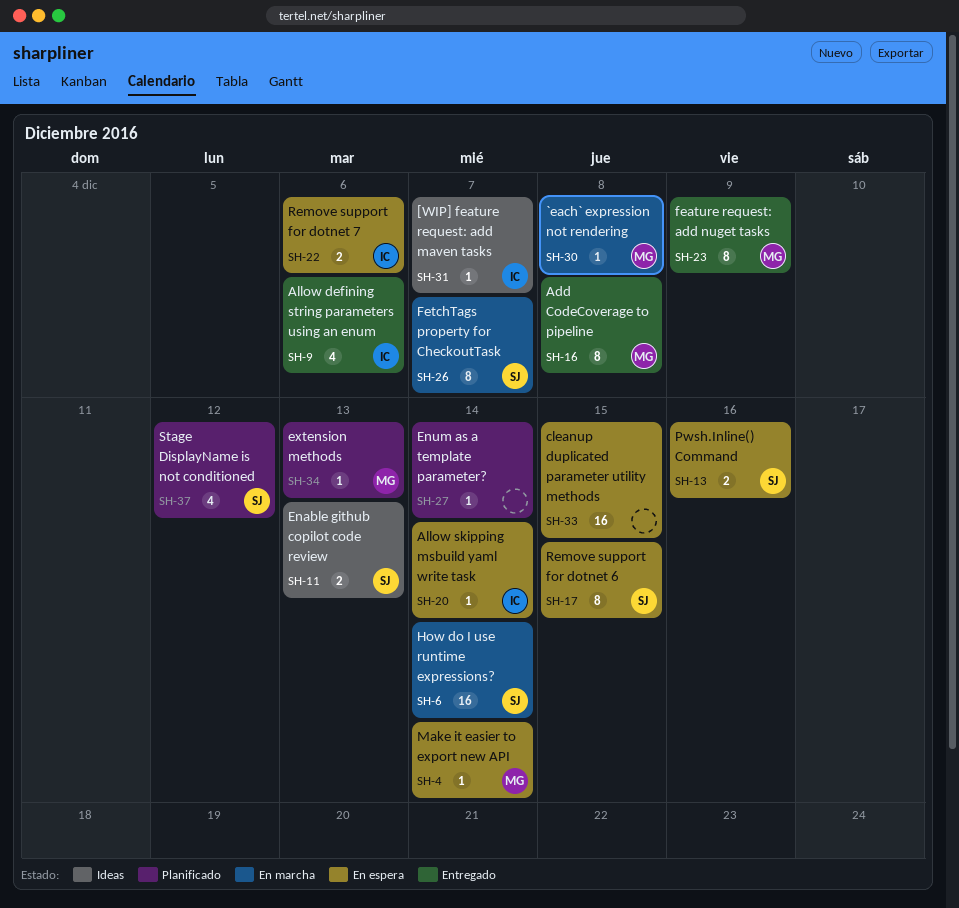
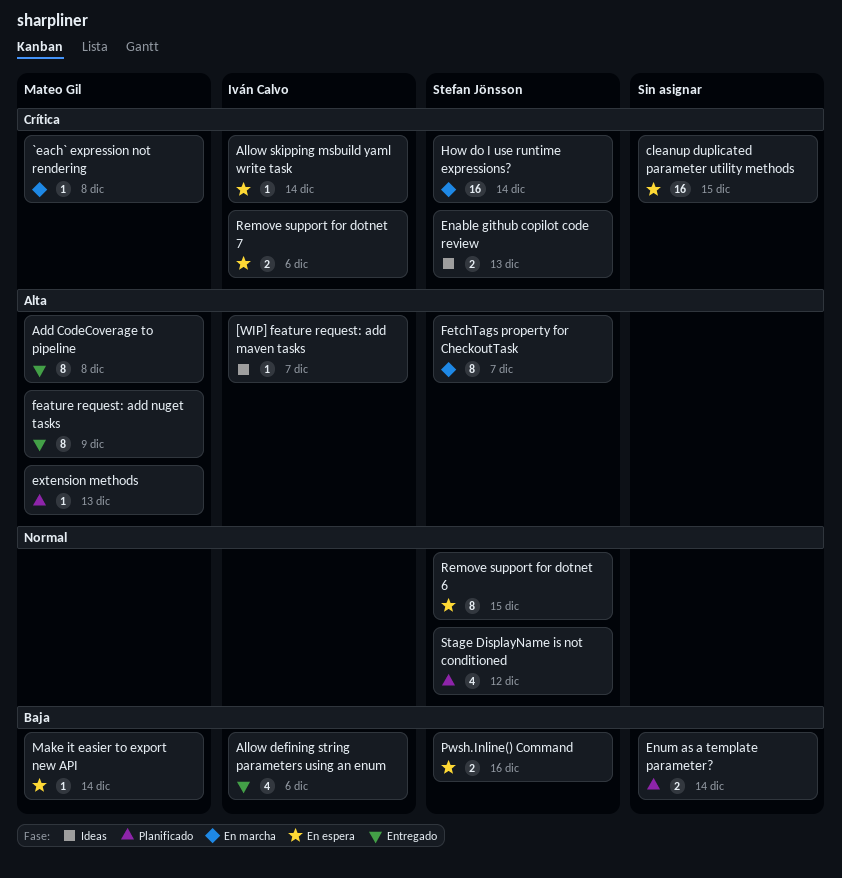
Enum as a template parameter?, estimate: 1 -> 2

